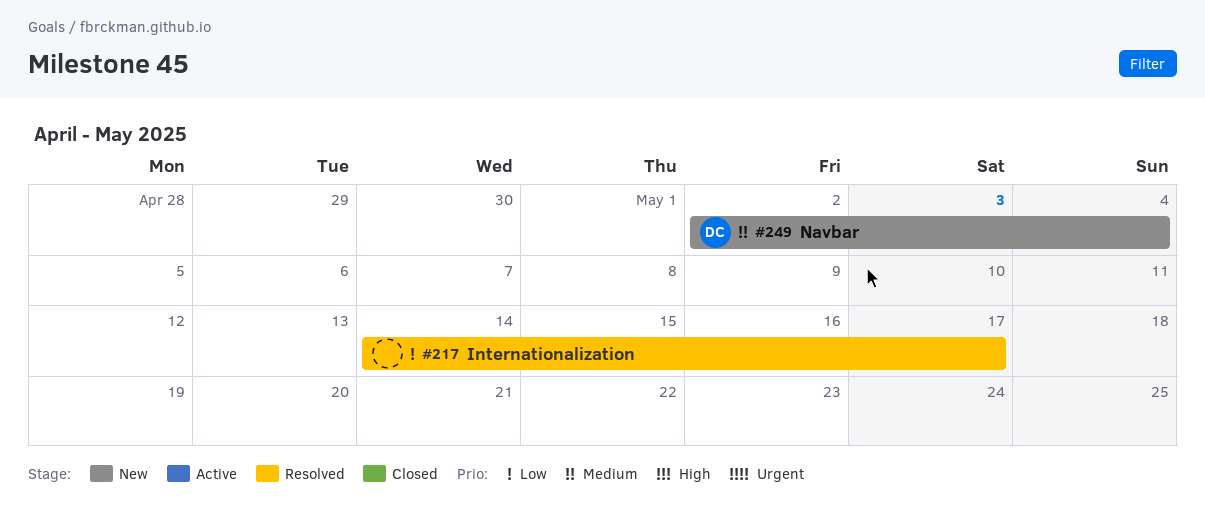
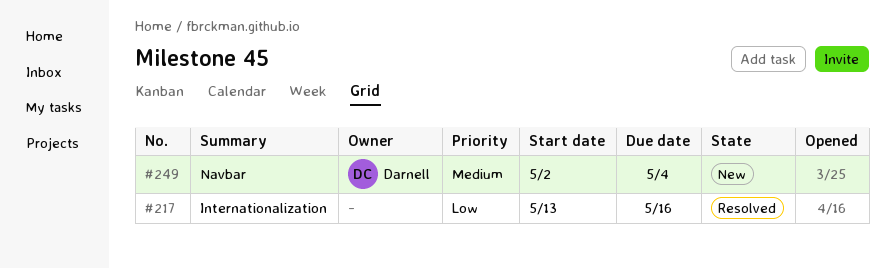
#217, start: May 14 -> May 13
#217, due: May 17 -> May 16

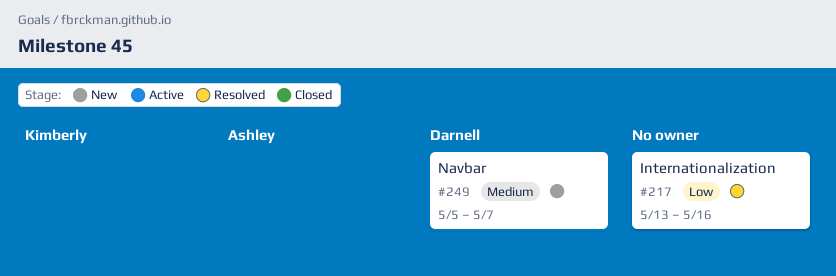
#249, start: May 2 -> May 5
#249, due: May 4 -> May 7

